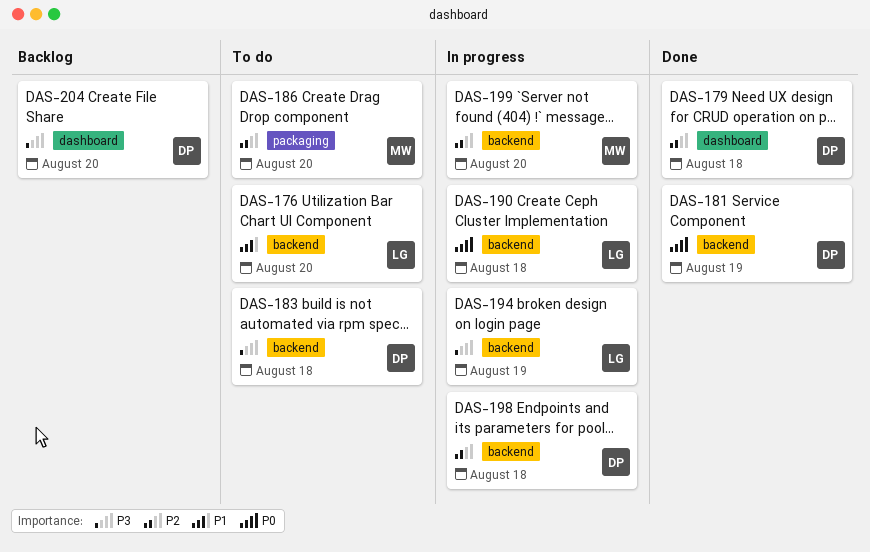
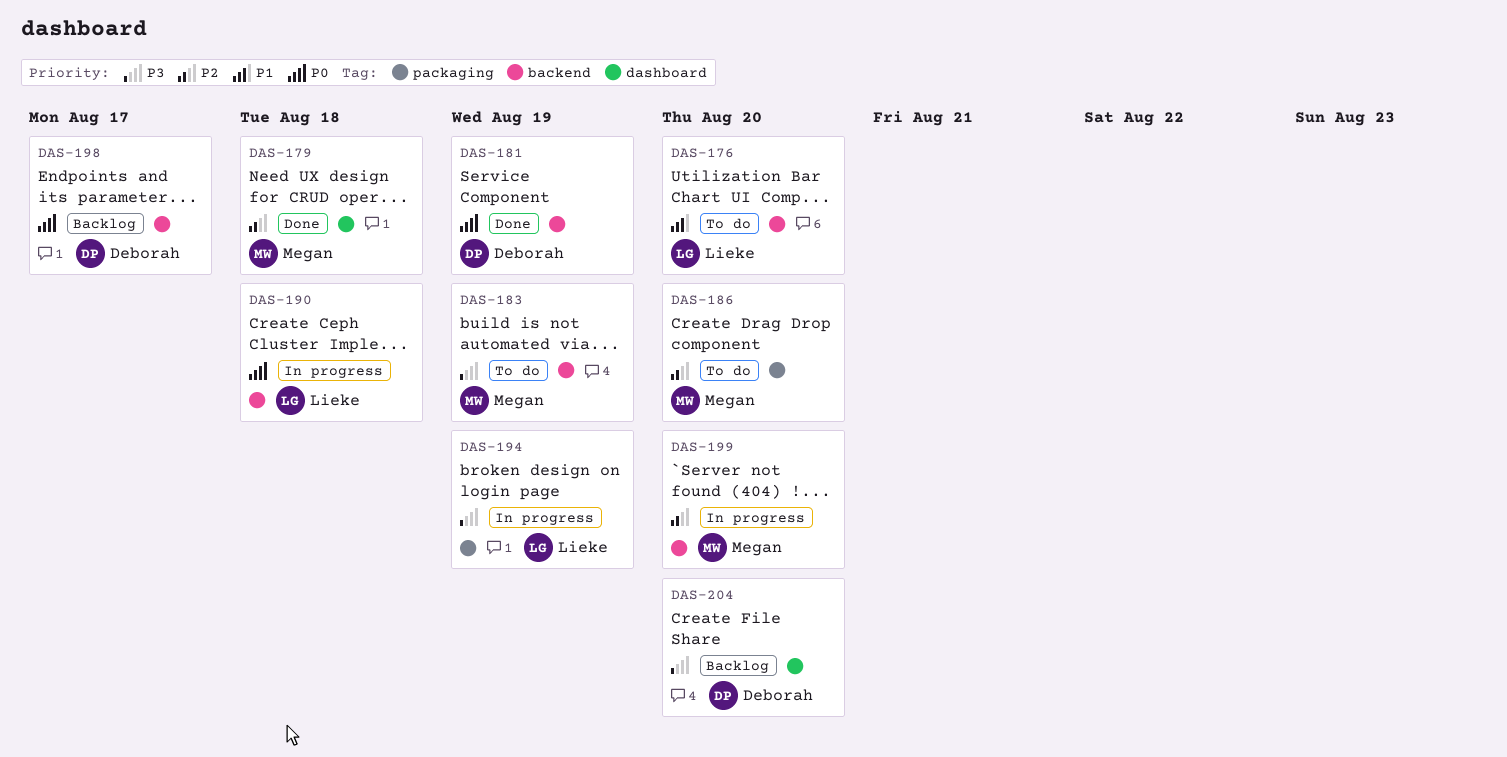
DAS-179, owner: Deborah -> Megan
DAS-183, owner: Deborah -> Megan
DAS-183, due: Aug 18 -> Aug 19
DAS-194, label: backend -> packaging
DAS-198, status: In progress -> Backlog
DAS-198, priority: P2 -> P0
DAS-198, due: Aug 18 -> Aug 17

